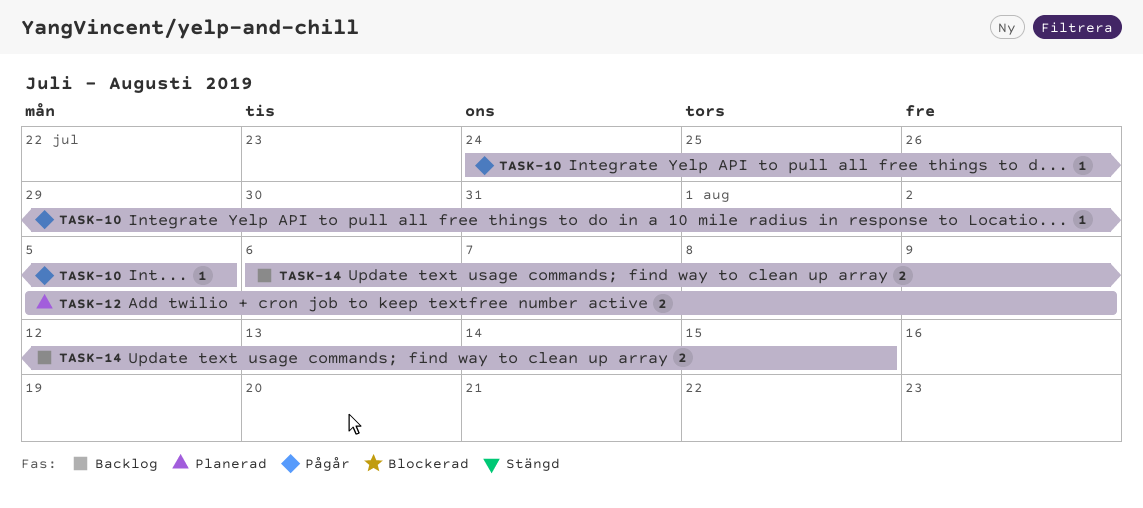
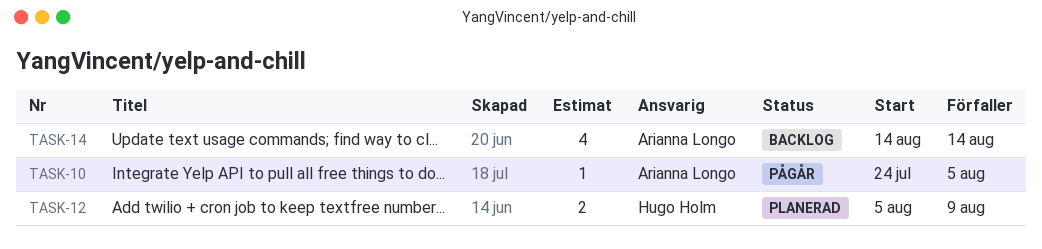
TASK-14, estimate: 2 -> 4
TASK-14, start: Aug 6 -> Aug 14
TASK-14, due: Aug 15 -> Aug 14

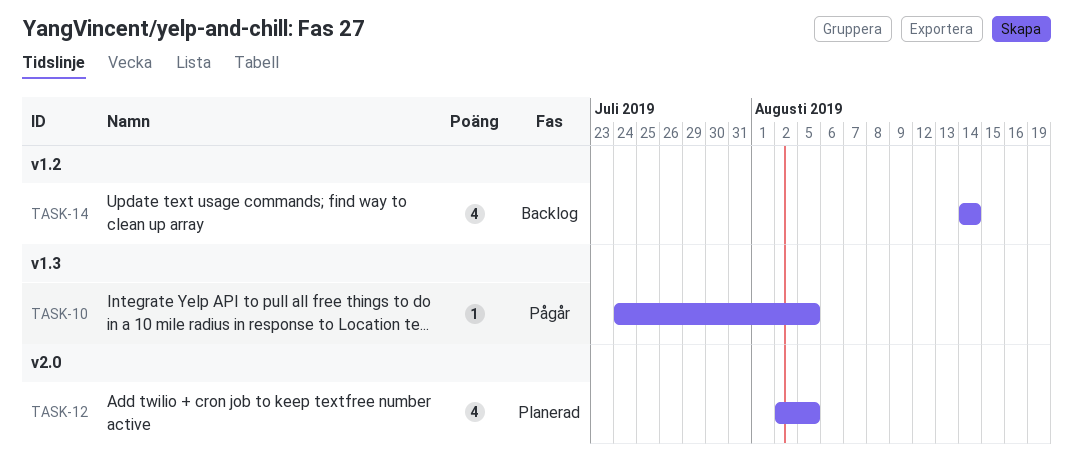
TASK-12, estimate: 2 -> 4
TASK-12, start: Aug 5 -> Aug 2
TASK-12, due: Aug 9 -> Aug 5

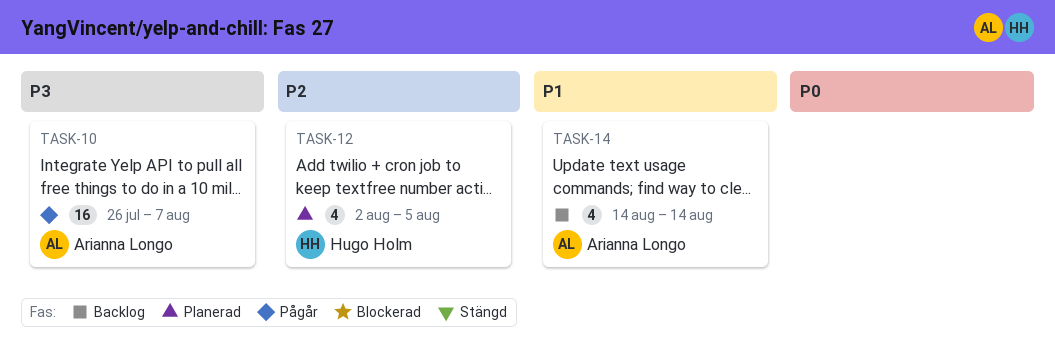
TASK-10, estimate: 1 -> 16
TASK-10, start: Jul 24 -> Jul 26
TASK-10, due: Aug 5 -> Aug 7

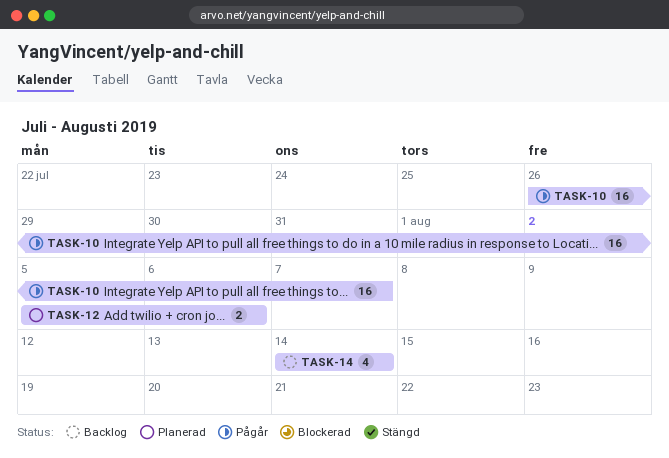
TASK-12, estimate: 4 -> 2
TASK-12, start: Aug 2 -> Aug 5
TASK-12, due: Aug 5 -> Aug 6

